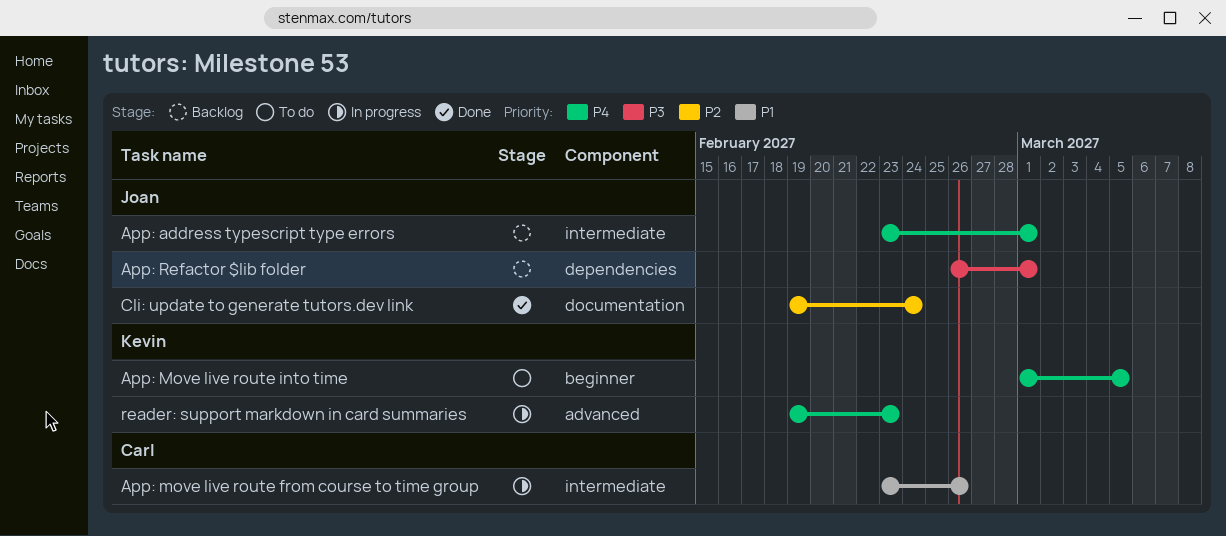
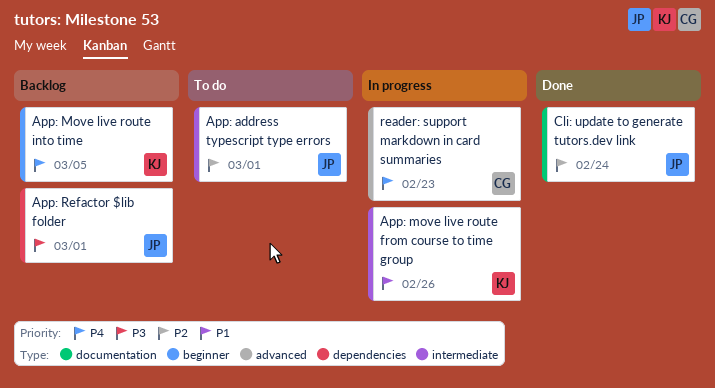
App: address typescript type errors, status: Backlog -> To do
App: address typescript type errors, priority: P4 -> P2
App: move live route from course to time group, owner: Carl -> Kevin
App: Move live route into time, status: To do -> Backlog
reader: support markdown in card summaries, owner: Kevin -> Carl

